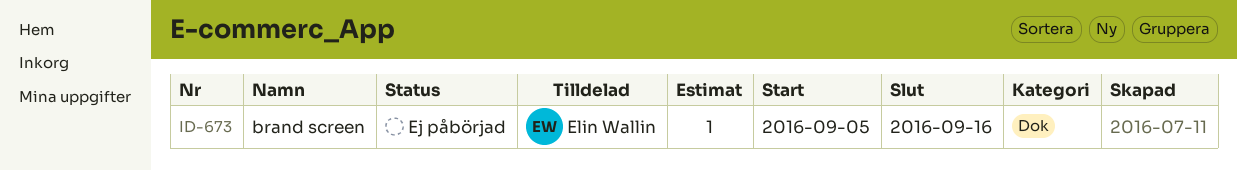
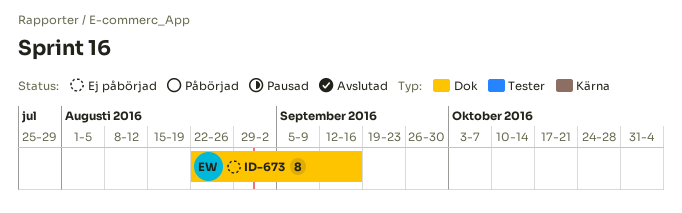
ID-673, estimate: 1 -> 8
ID-673, start: Sep 5 -> Aug 22

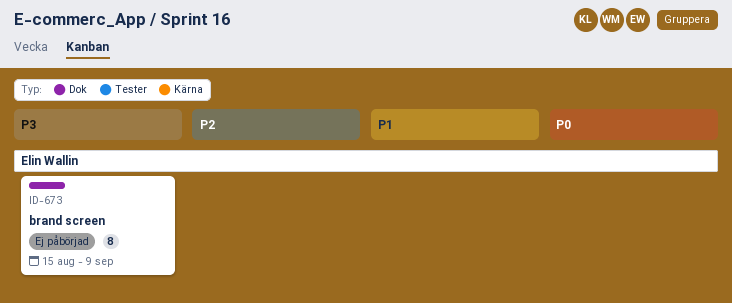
ID-673, start: Aug 22 -> Aug 15
ID-673, due: Sep 16 -> Sep 9

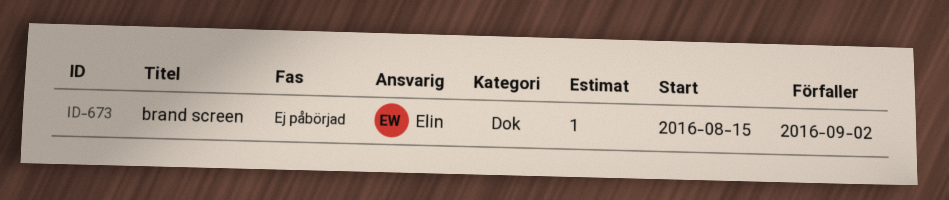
ID-673, estimate: 8 -> 1
ID-673, due: Sep 9 -> Sep 2

